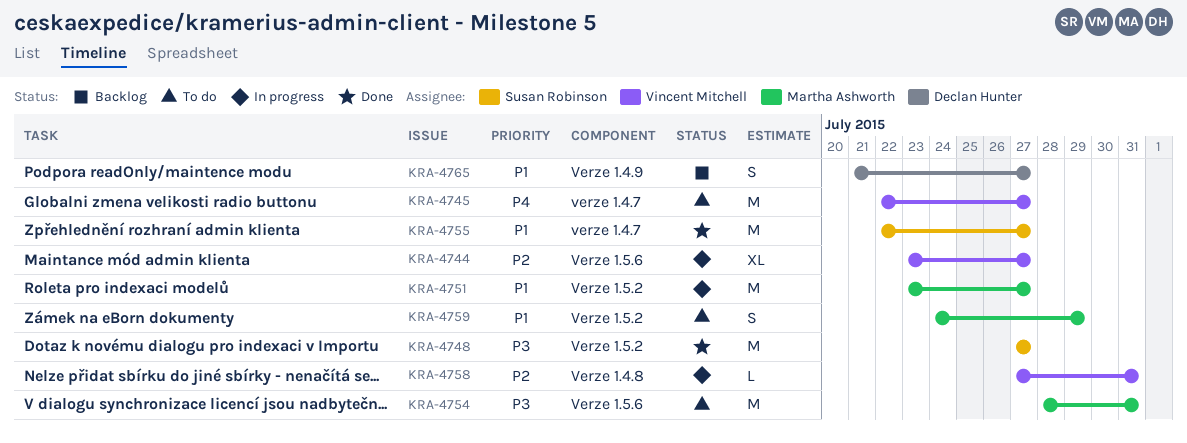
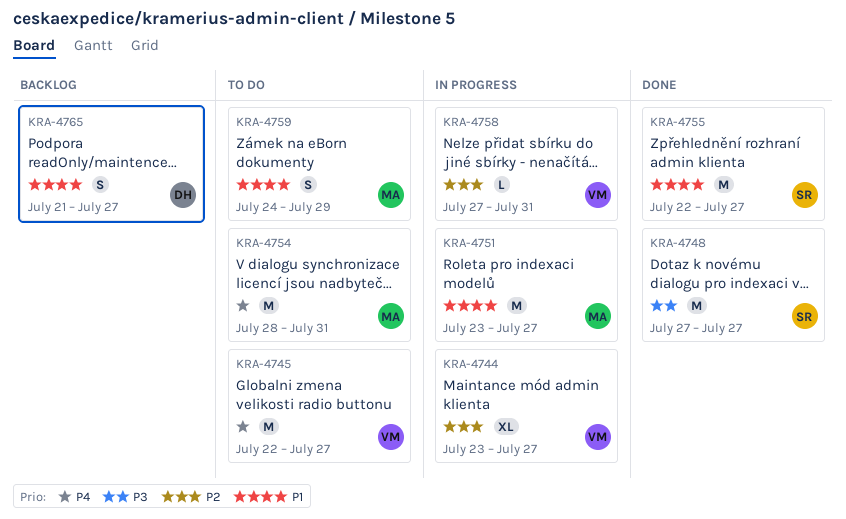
KRA-4754, priority: P3 -> P4

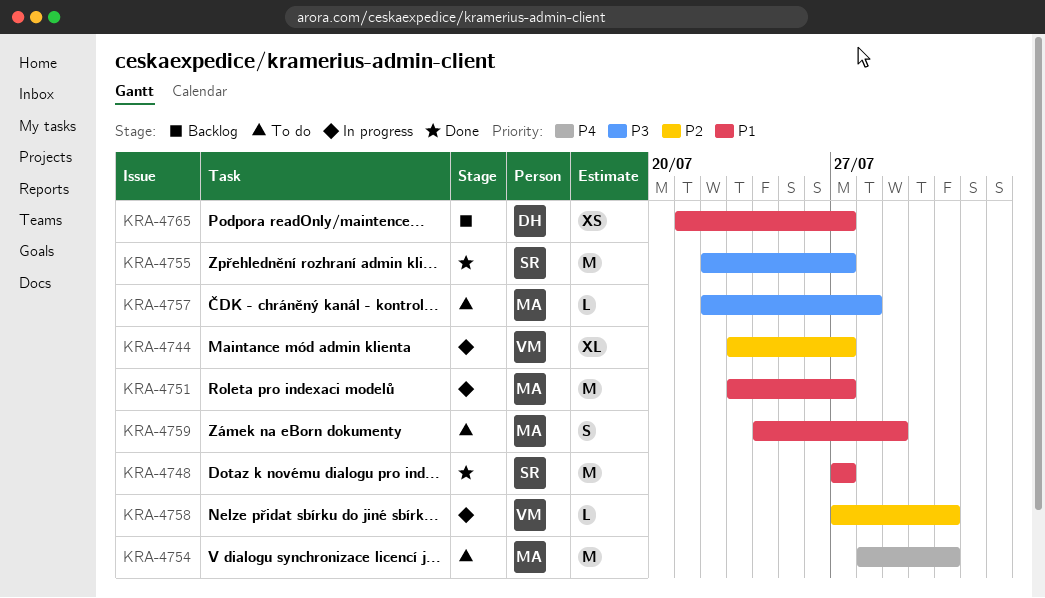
KRA-4745: present -> none
KRA-4748, priority: P3 -> P1
KRA-4755, priority: P1 -> P3
KRA-4757: none -> present
KRA-4765, estimate: S -> XS

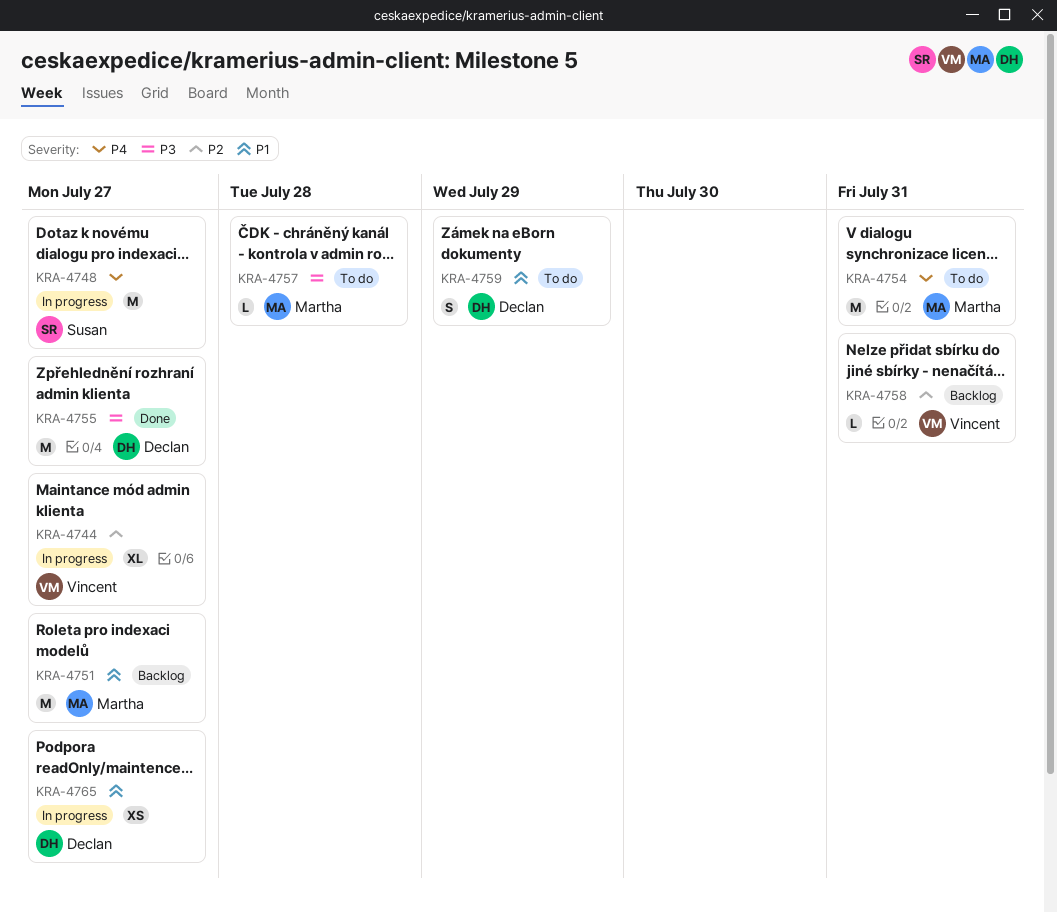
KRA-4748, status: Done -> In progress
KRA-4748, priority: P1 -> P4
KRA-4751, status: In progress -> Backlog
KRA-4755, owner: Susan -> Declan
KRA-4758, status: In progress -> Backlog
KRA-4759, owner: Martha -> Declan
KRA-4765, status: Backlog -> In progress

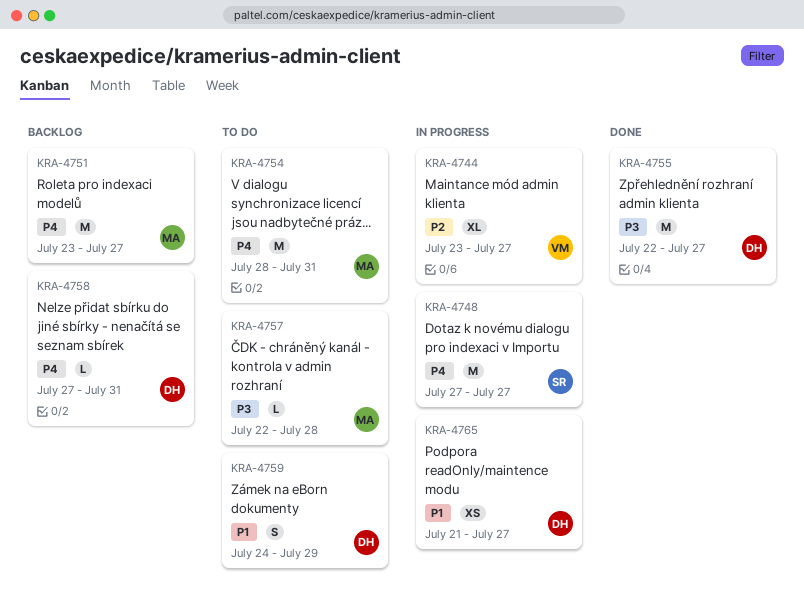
KRA-4751, priority: P1 -> P4
KRA-4758, owner: Vincent -> Declan
KRA-4758, priority: P2 -> P4

